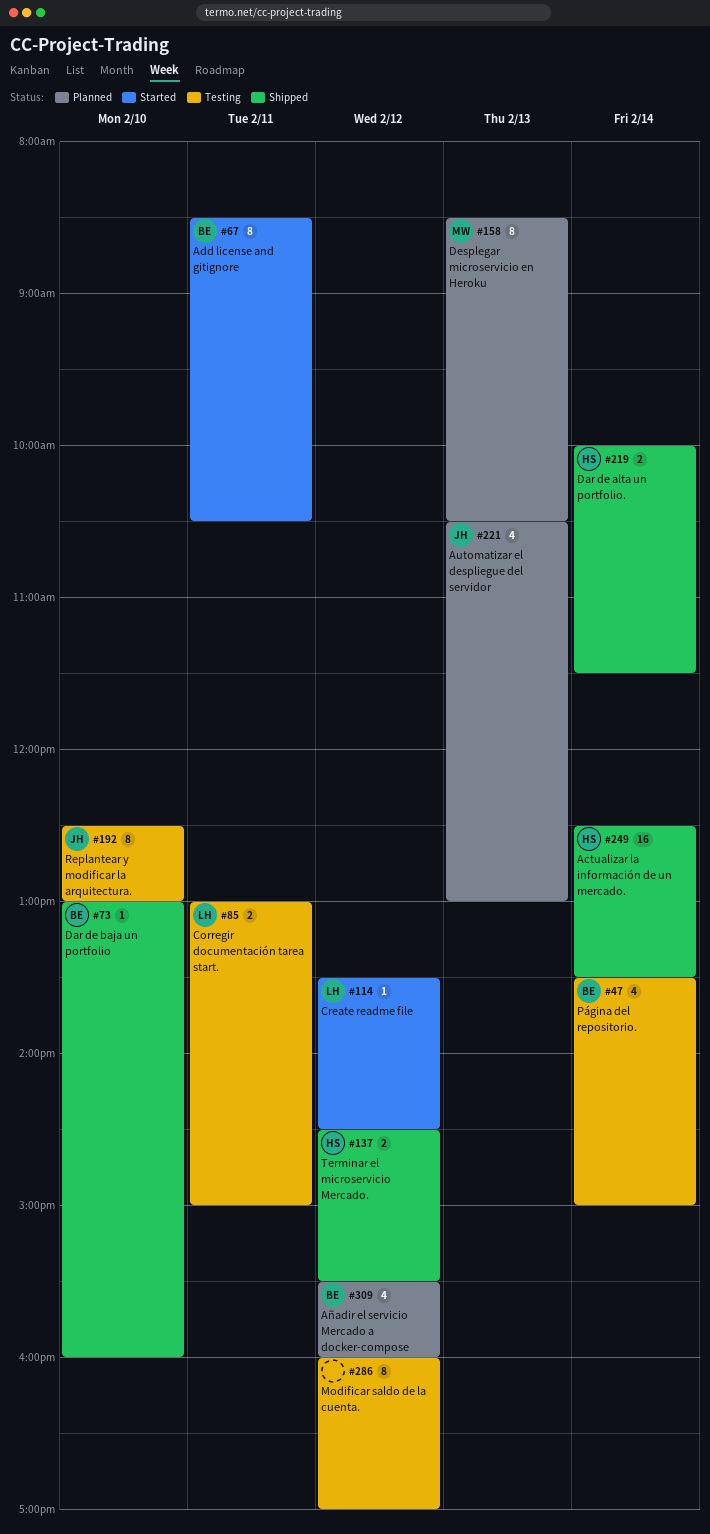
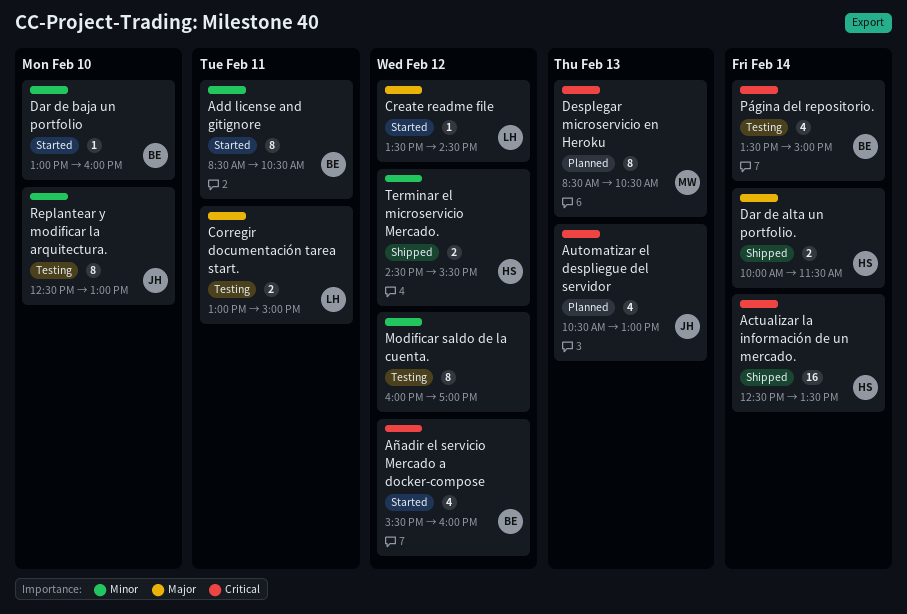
Añadir el servicio Mercado a docker-compose, status: Planned -> Started
Dar de baja un portfolio, status: Shipped -> Started

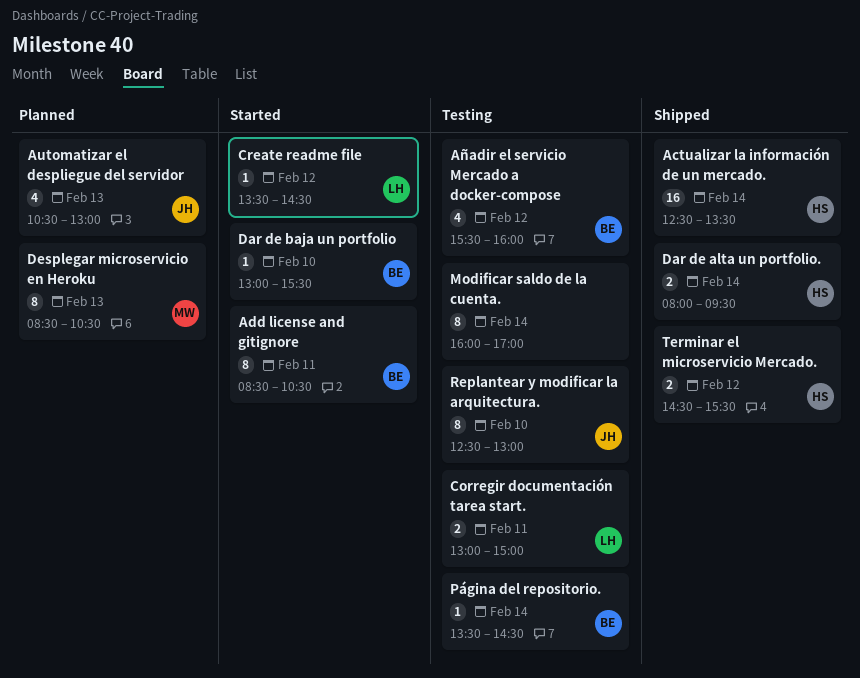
Añadir el servicio Mercado a docker-compose, status: Started -> Testing
Dar de alta un portfolio., begins: 10:00 -> 08:00
Dar de alta un portfolio., ends: 11:30 -> 09:30
Dar de baja un portfolio, ends: 16:00 -> 15:30
Modificar saldo de la cuenta., day: Feb 12 -> Feb 14
Página del repositorio., estimate: 4 -> 1
Página del repositorio., ends: 15:00 -> 14:30

